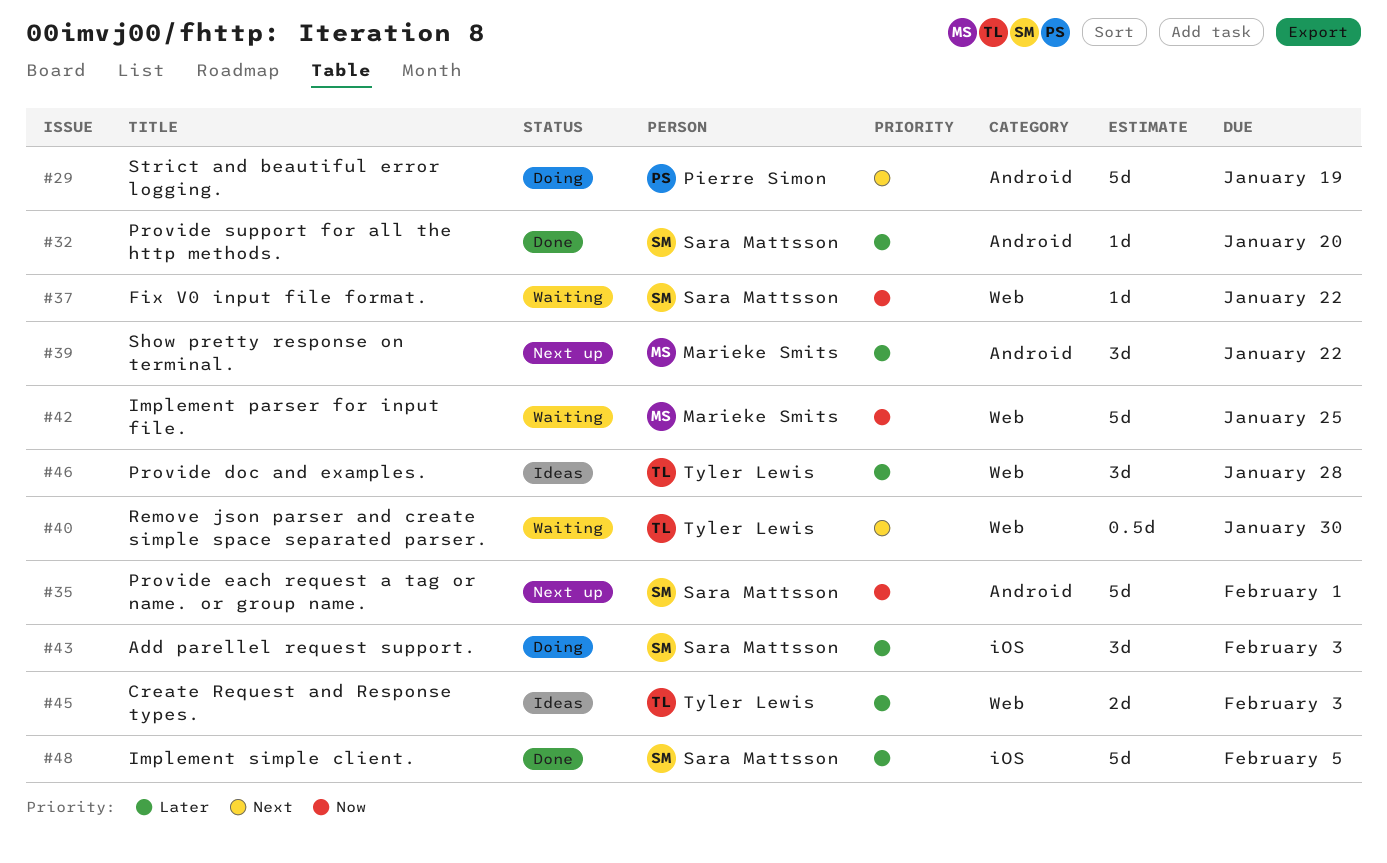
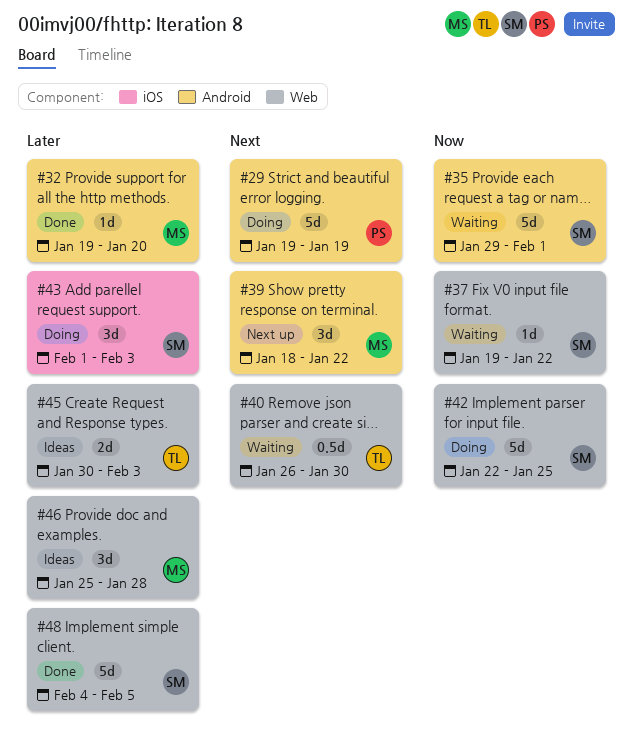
#32, owner: Sara Mattsson -> Marieke Smits
#35, status: Next up -> Waiting
#39, priority: Later -> Next
#42, status: Waiting -> Doing
#42, owner: Marieke Smits -> Sara Mattsson
#46, owner: Tyler Lewis -> Marieke Smits
#48, label: iOS -> Web

